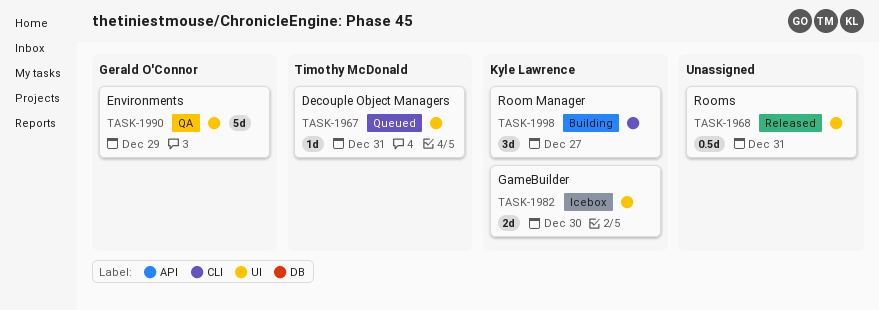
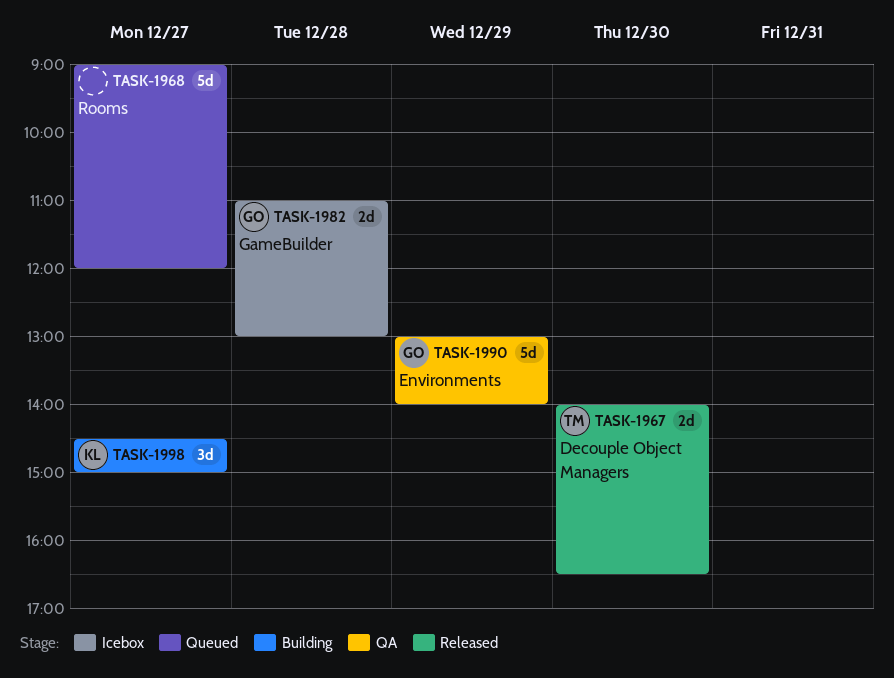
TASK-1967, status: Queued -> Released
TASK-1967, estimate: 1d -> 2d
TASK-1967, day: Dec 31 -> Dec 30
TASK-1968, status: Released -> Queued
TASK-1968, estimate: 0.5d -> 5d
TASK-1968, day: Dec 31 -> Dec 27
TASK-1982, owner: Kyle Lawrence -> Gerald O'Connor
TASK-1982, day: Dec 30 -> Dec 28

